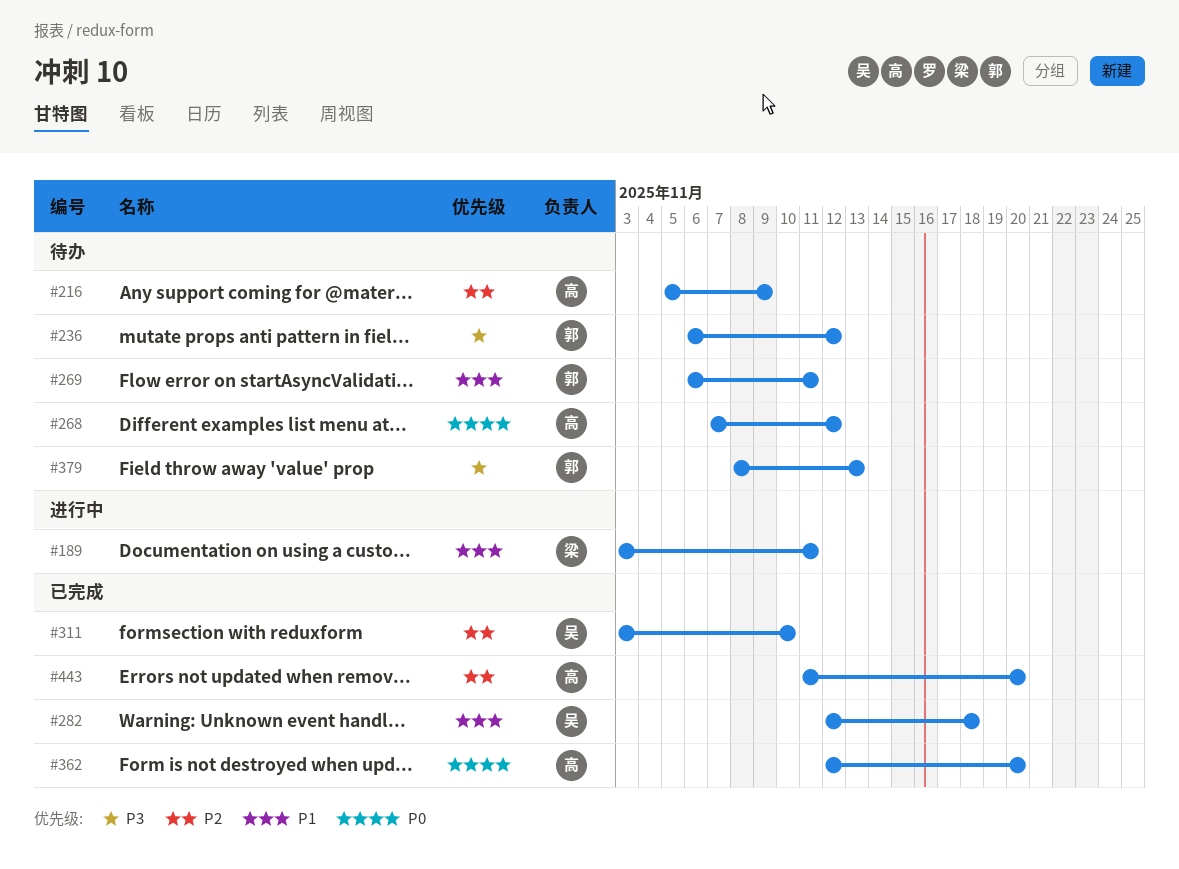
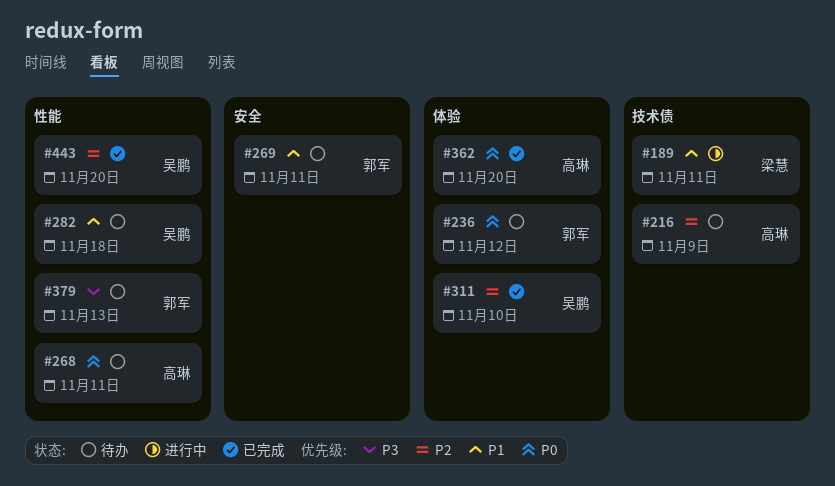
#236, priority: P3 -> P0
#268, due: Nov 12 -> Nov 11
#282, status: 已完成 -> 待办
#443, owner: 高琳 -> 吴鹏

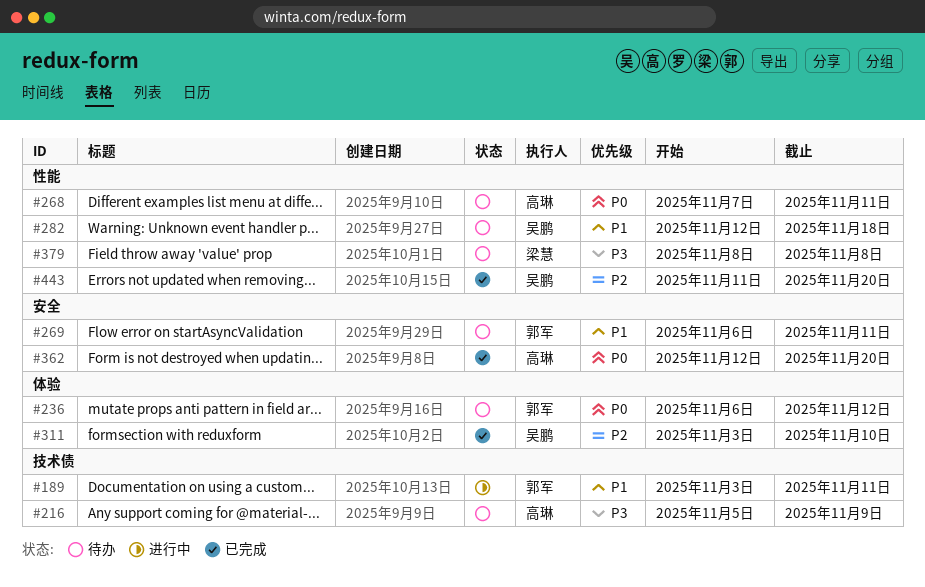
#189, owner: 梁慧 -> 郭军
#216, priority: P2 -> P3
#362, label: 体验 -> 安全
#379, owner: 郭军 -> 梁慧
#379, due: Nov 13 -> Nov 8

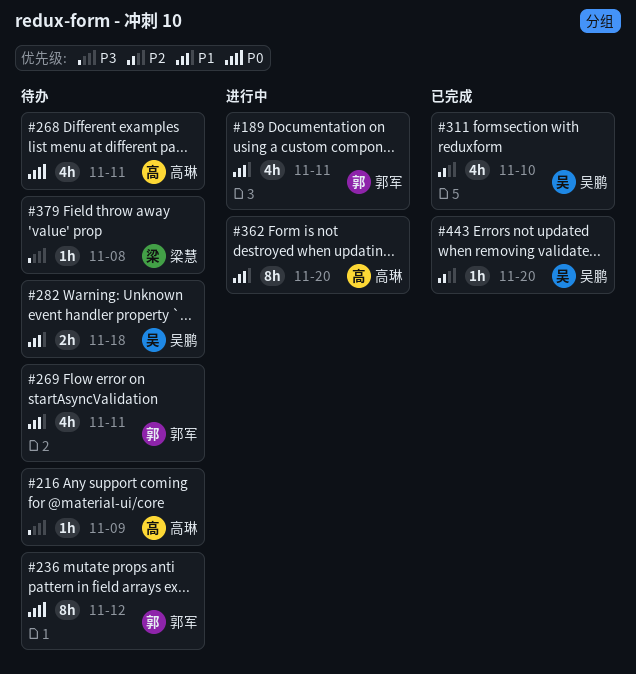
#362, status: 已完成 -> 进行中
#362, priority: P0 -> P1

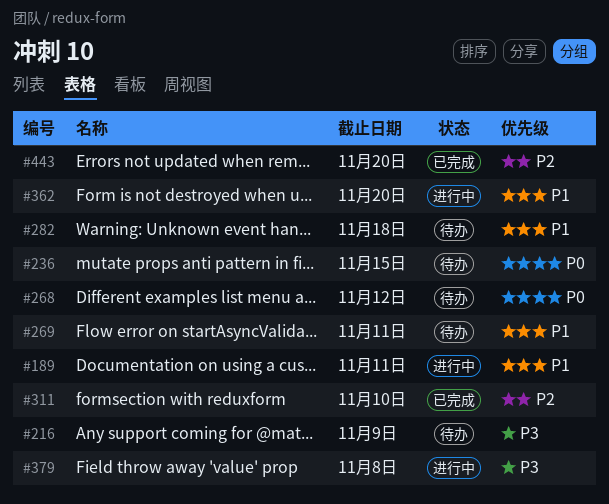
#236, due: Nov 12 -> Nov 15
#268, due: Nov 11 -> Nov 12
#379, status: 待办 -> 进行中

